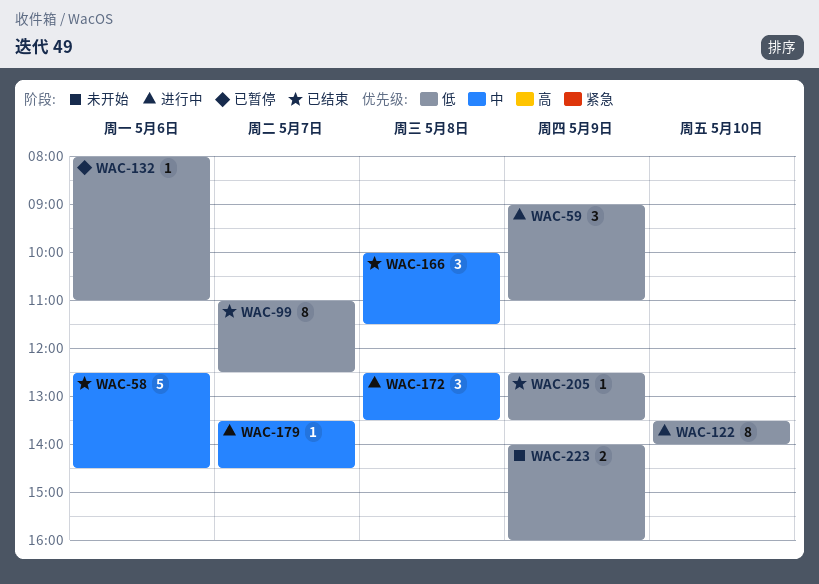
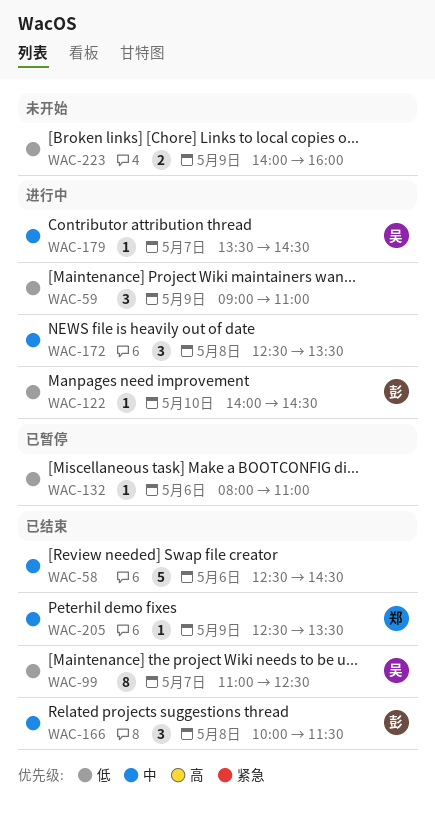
WAC-122, estimate: 8 -> 1
WAC-122, begins: 13:30 -> 14:00
WAC-122, ends: 14:00 -> 14:30
WAC-205, priority: 低 -> 中

